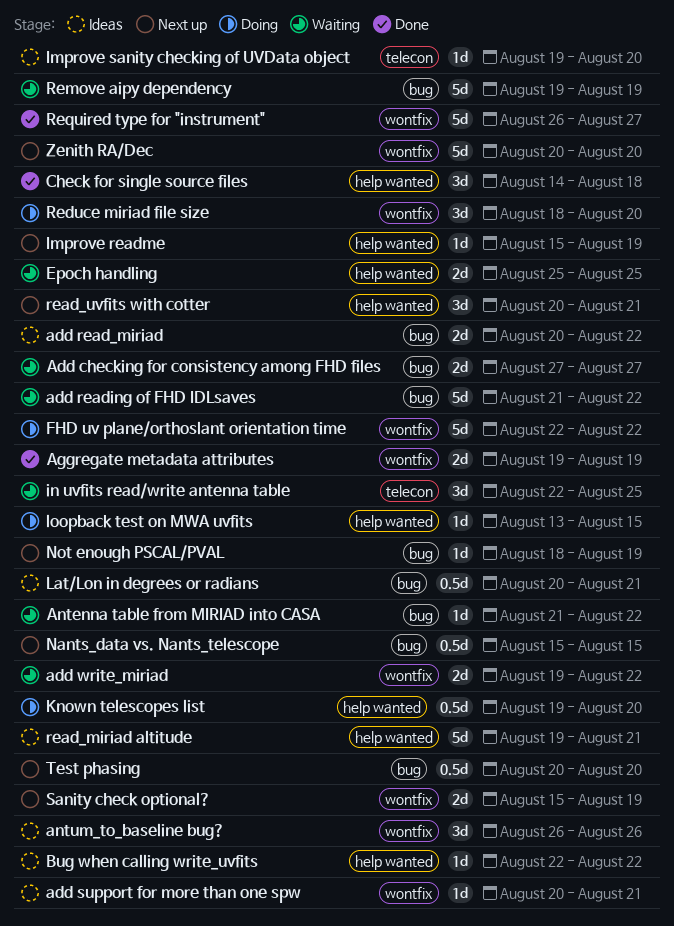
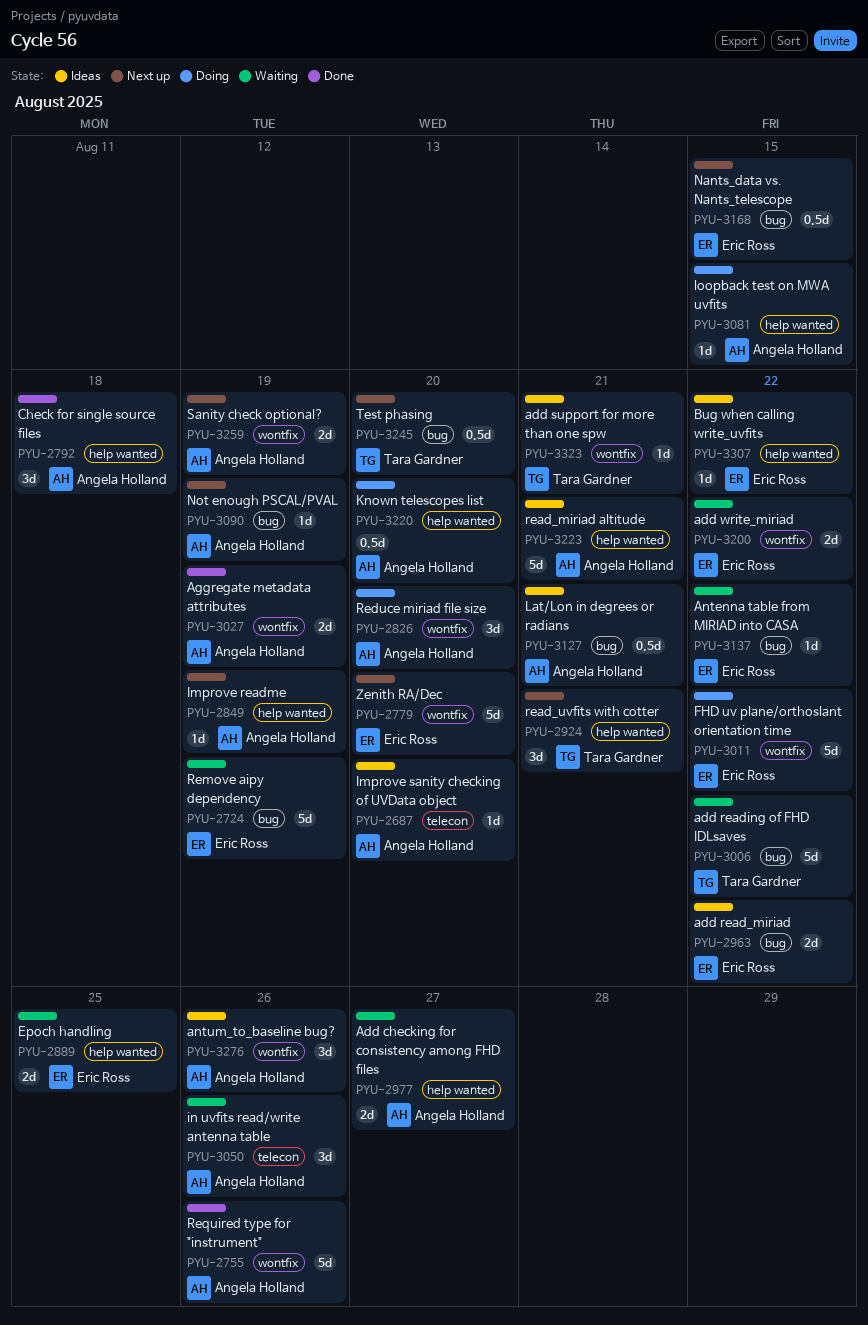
Add checking for consistency among FHD files, label: bug -> help wanted
in uvfits read/write antenna table, due: Aug 25 -> Aug 26
Required type for "instrument", due: Aug 27 -> Aug 26

